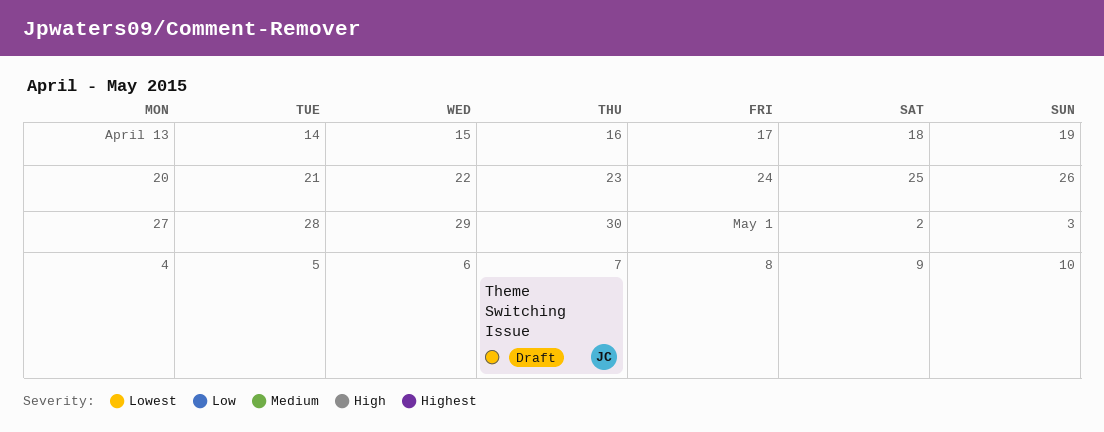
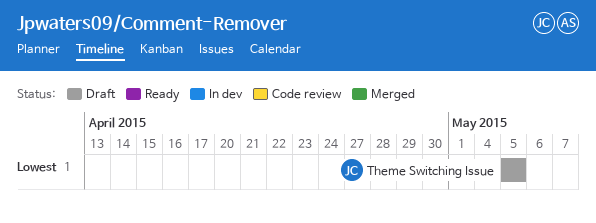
Theme Switching Issue, due: May 7 -> May 5

